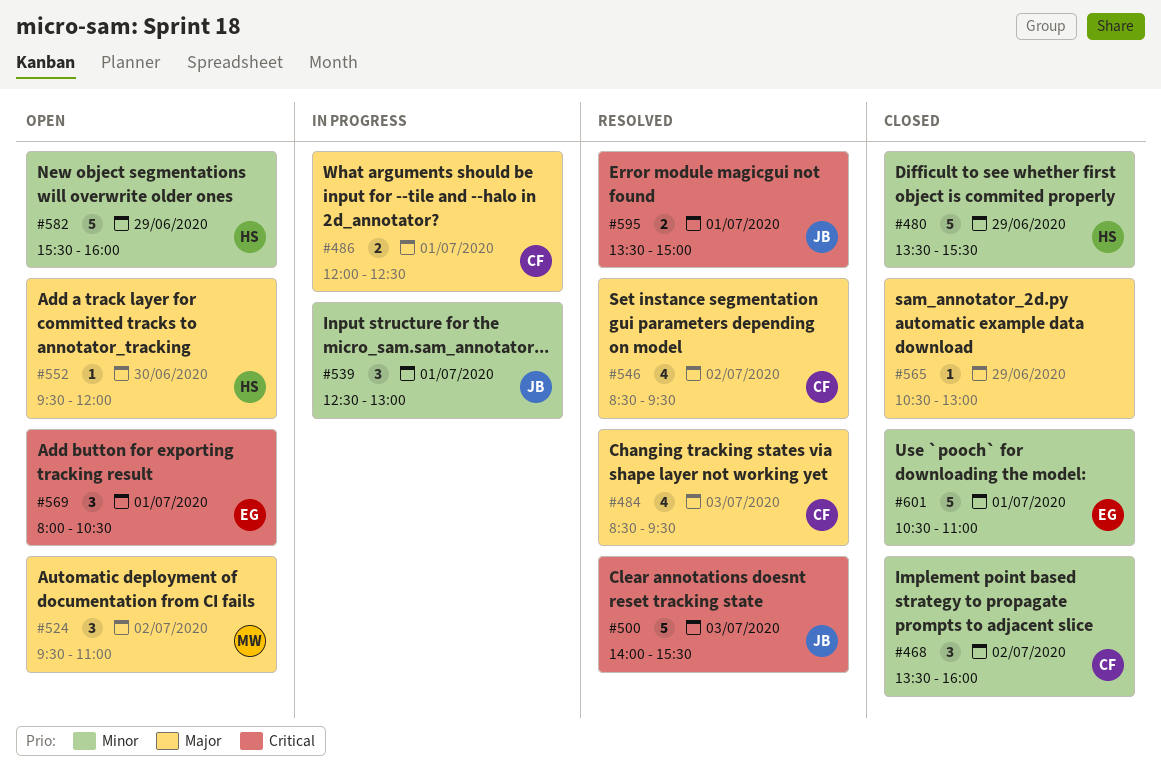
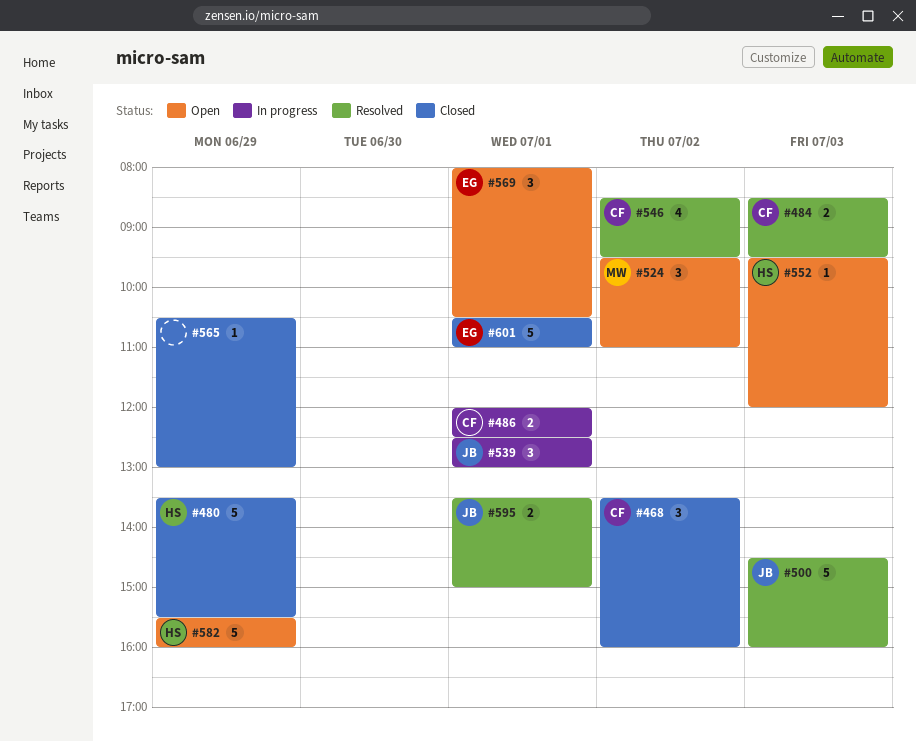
#484, estimate: 4 -> 2
#500, begins: 14:00 -> 14:30
#500, ends: 15:30 -> 16:00
#552, day: Jun 30 -> Jul 3

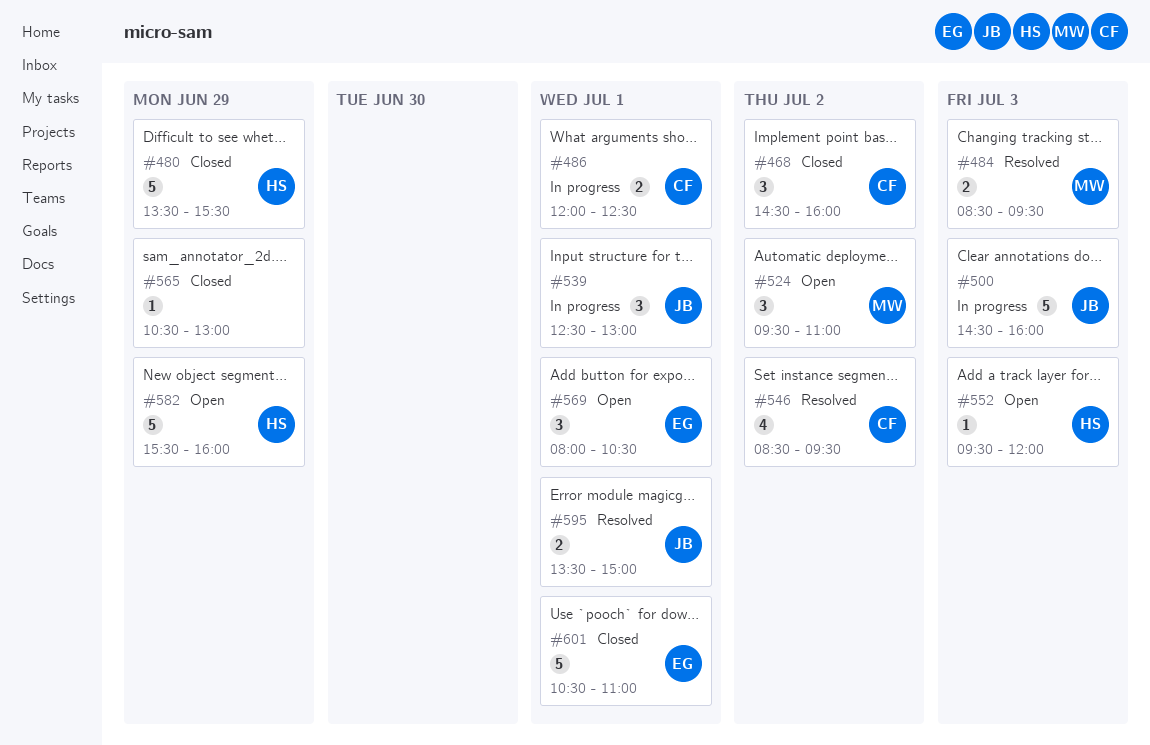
#468, begins: 13:30 -> 14:30
#484, owner: CF -> MW
#500, status: Resolved -> In progress

